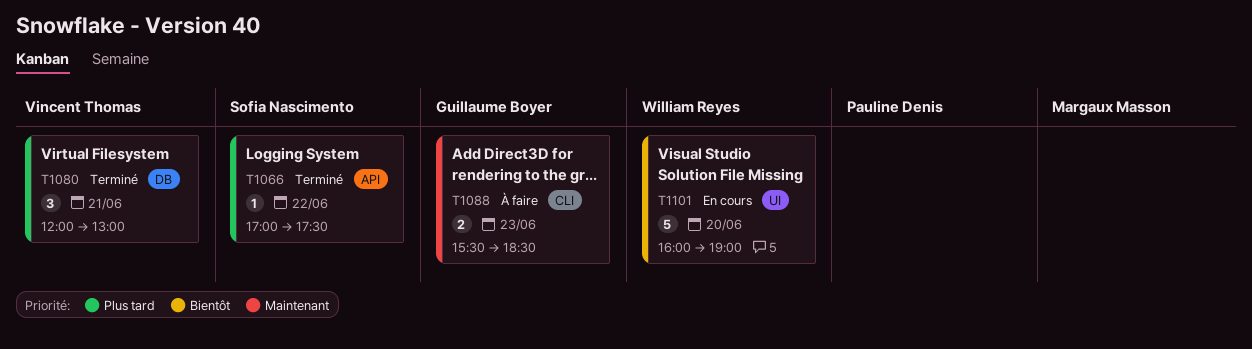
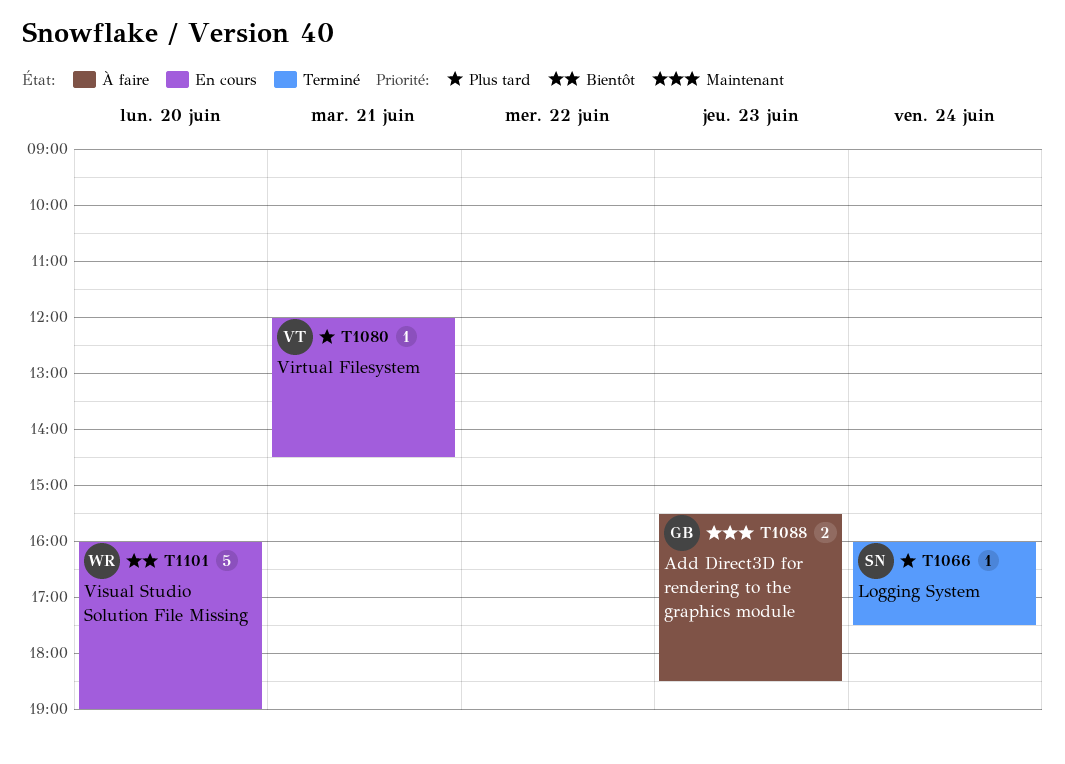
T1066, day: Jun 22 -> Jun 24
T1066, begins: 17:00 -> 16:00
T1080, status: Terminé -> En cours
T1080, estimate: 3 -> 1
T1080, ends: 13:00 -> 14:30

